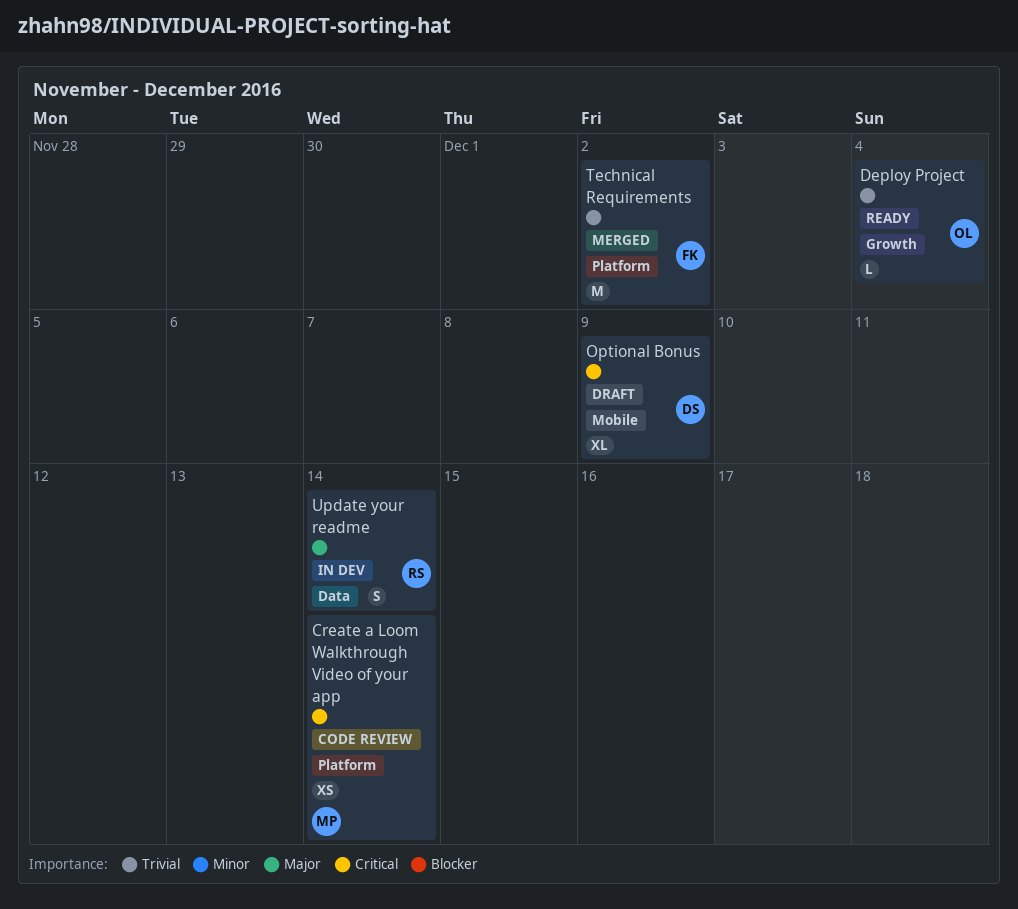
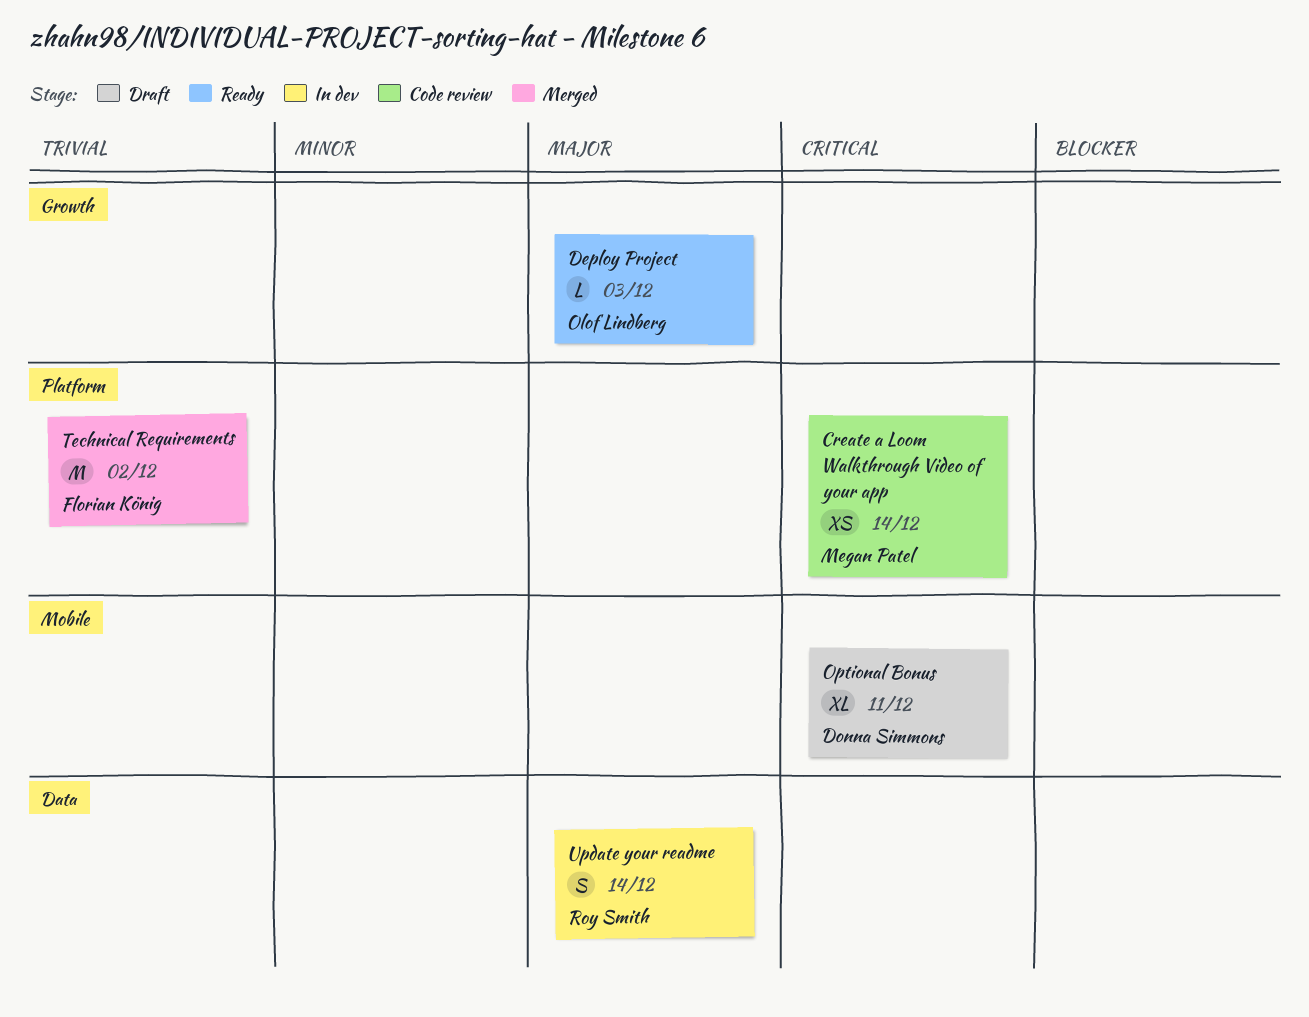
Deploy Project, priority: Trivial -> Major
Deploy Project, due: Dec 4 -> Dec 3
Optional Bonus, due: Dec 9 -> Dec 11

